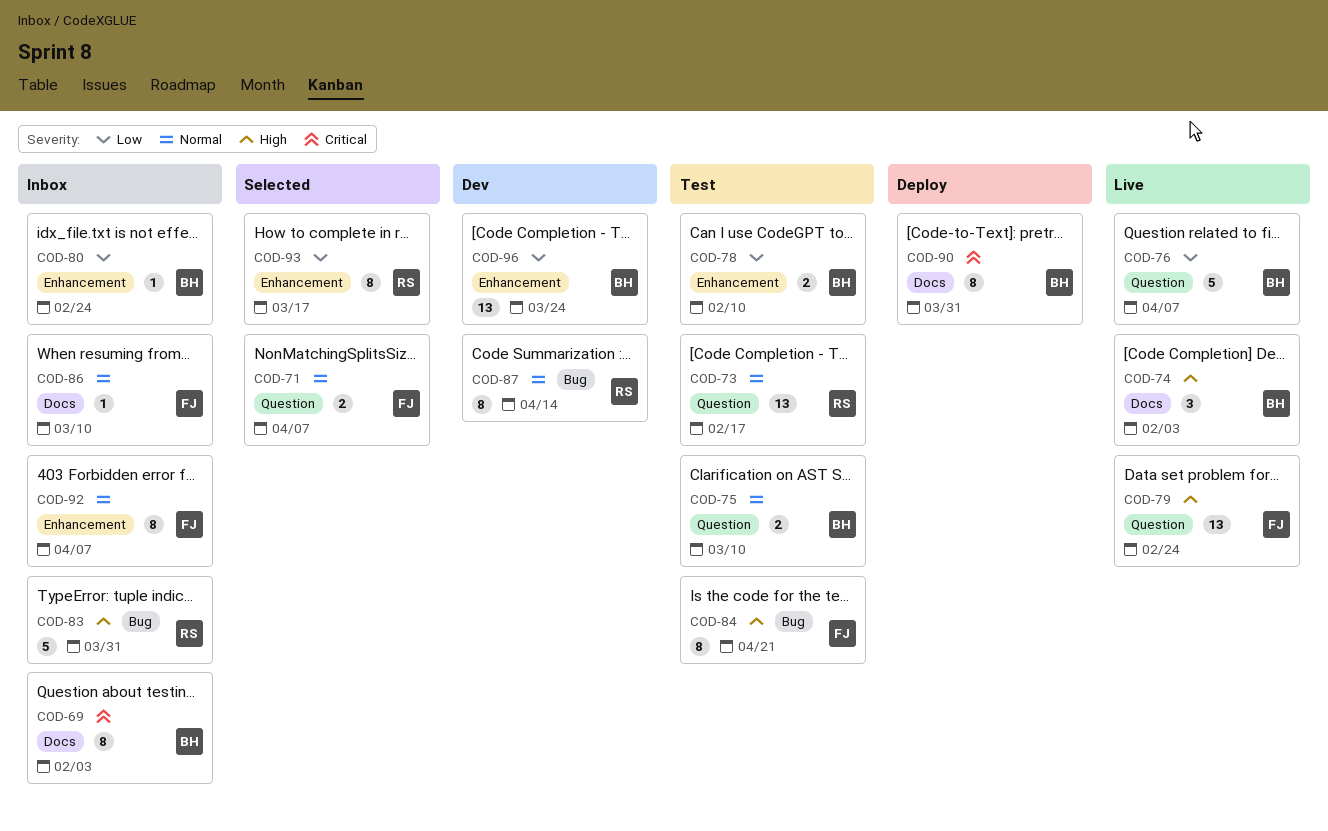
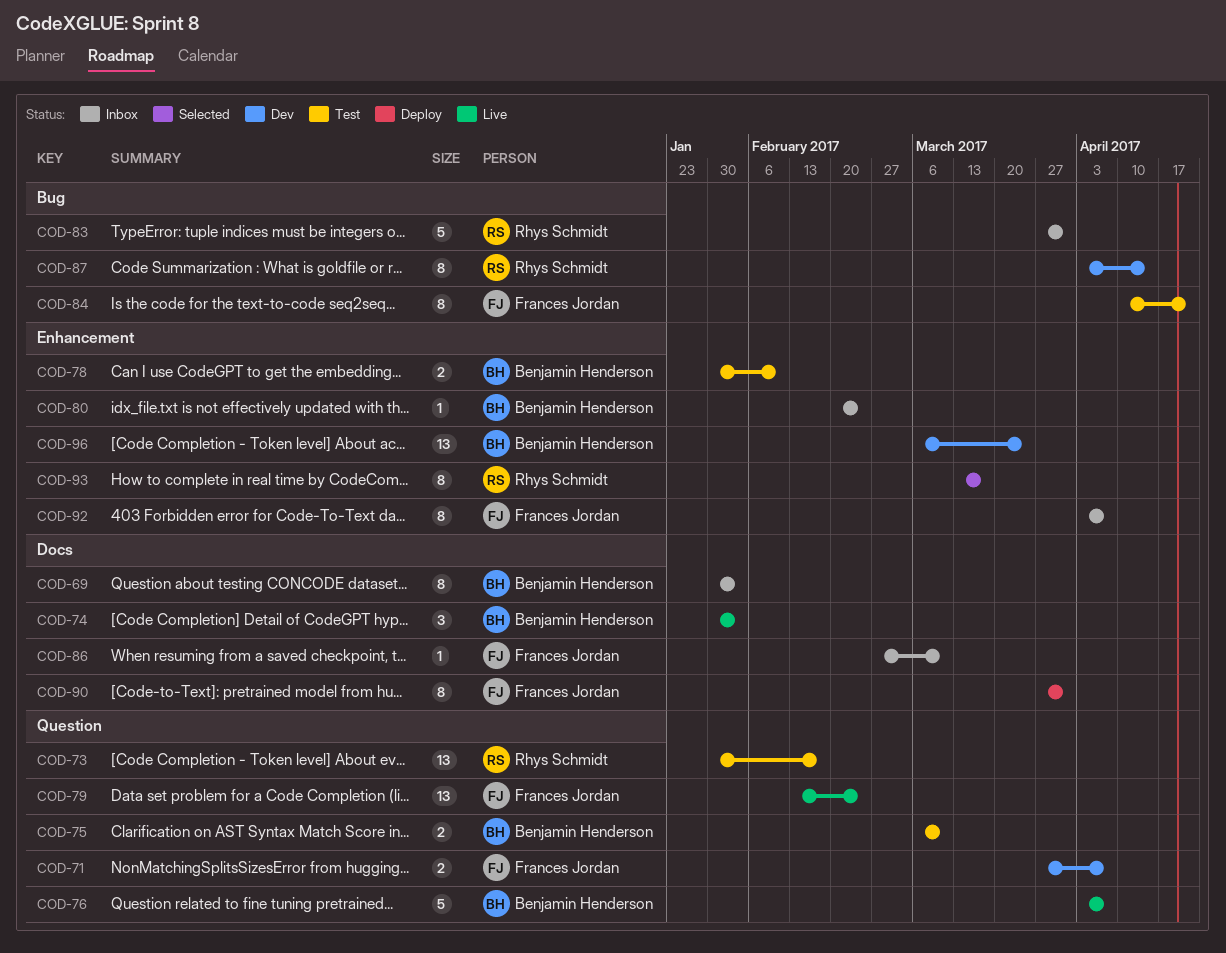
COD-71, status: Selected -> Dev
COD-90, owner: Benjamin Henderson -> Frances Jordan

